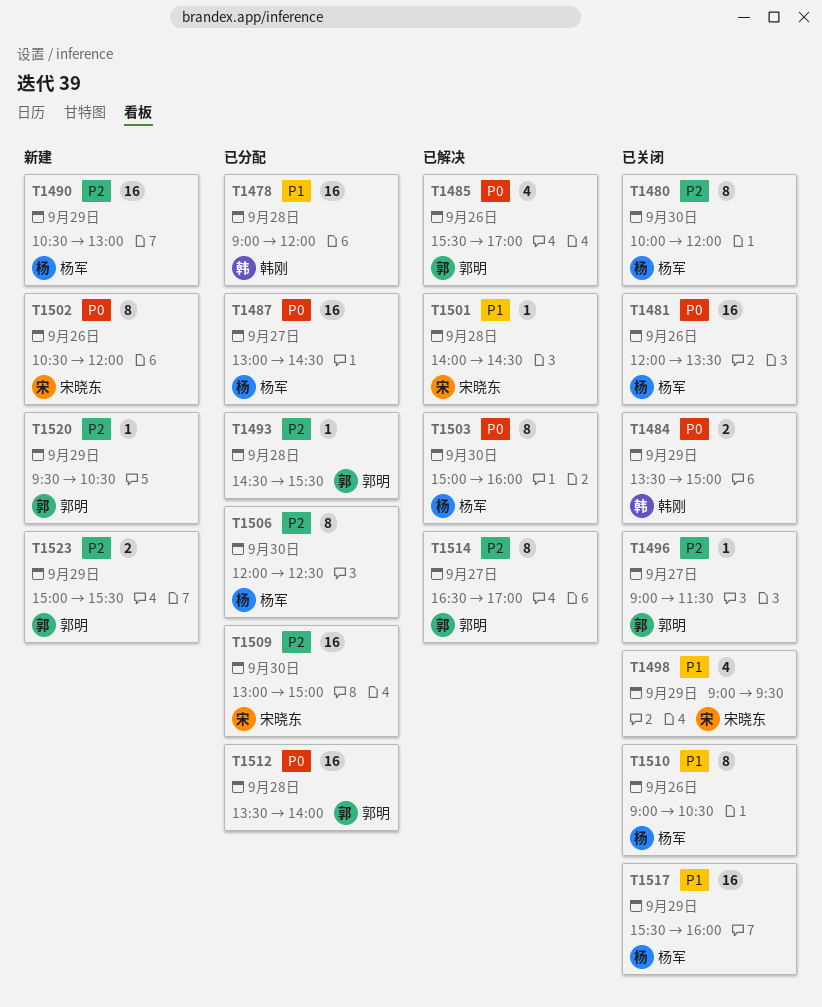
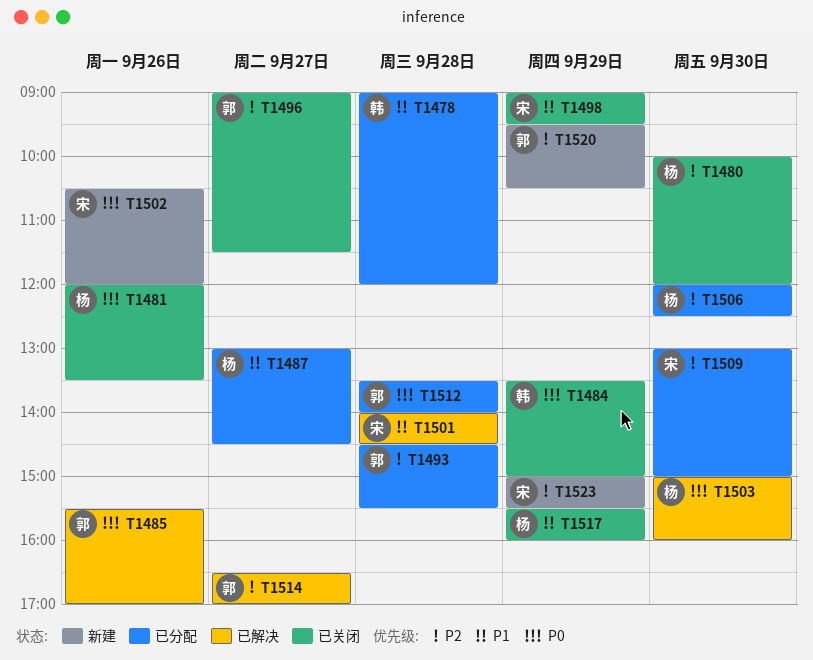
T1487, priority: P0 -> P1
T1490: present -> none
T1510: present -> none
T1523, owner: 郭明 -> 宋晓东

